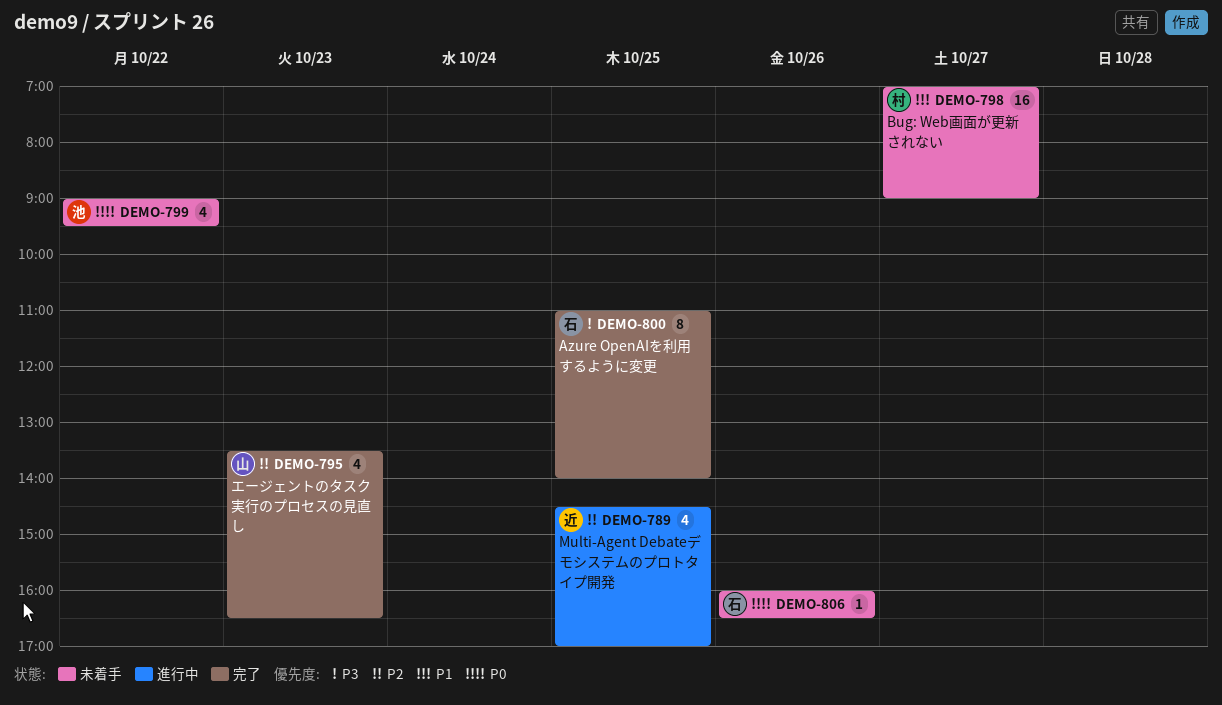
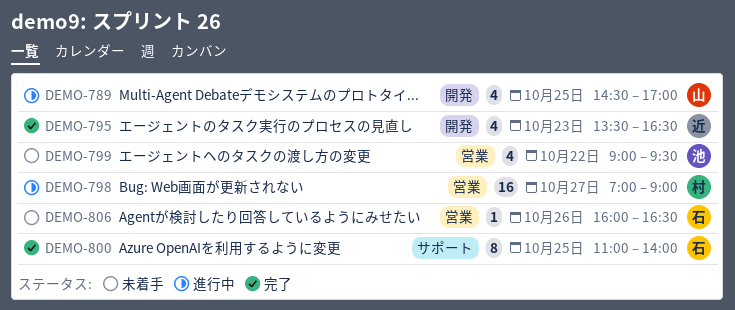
DEMO-789, owner: 近 -> 山
DEMO-795, owner: 山 -> 近
DEMO-798, status: 未着手 -> 進行中

